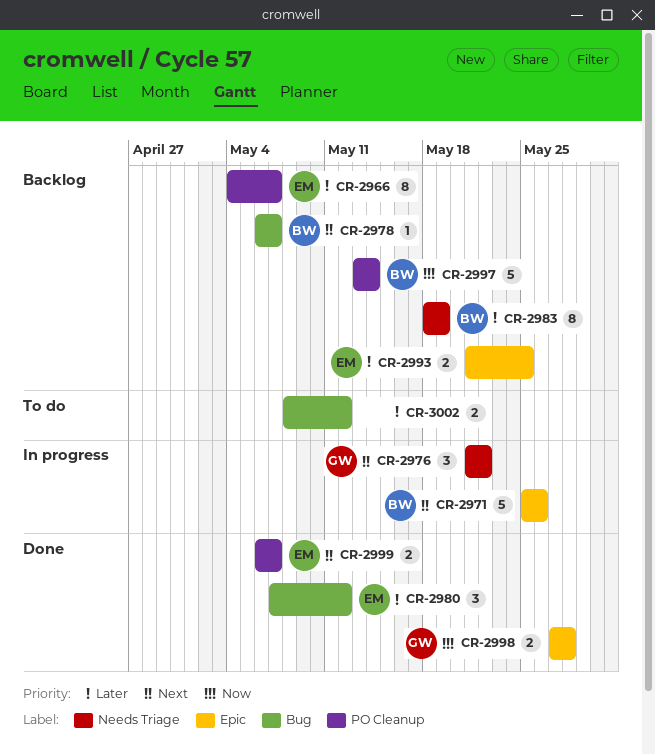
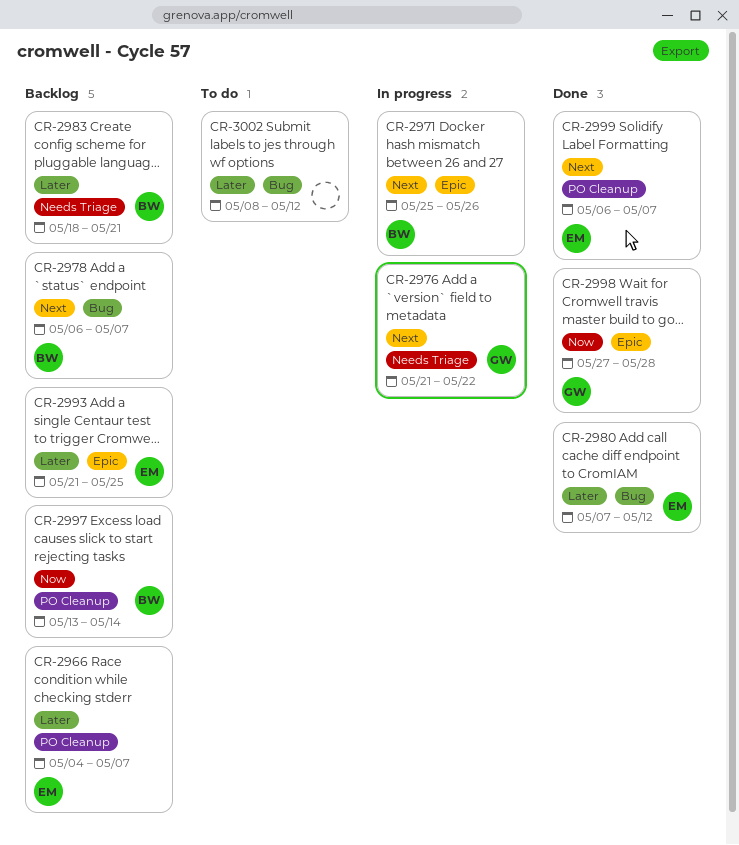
CR-2983, due: May 19 -> May 21

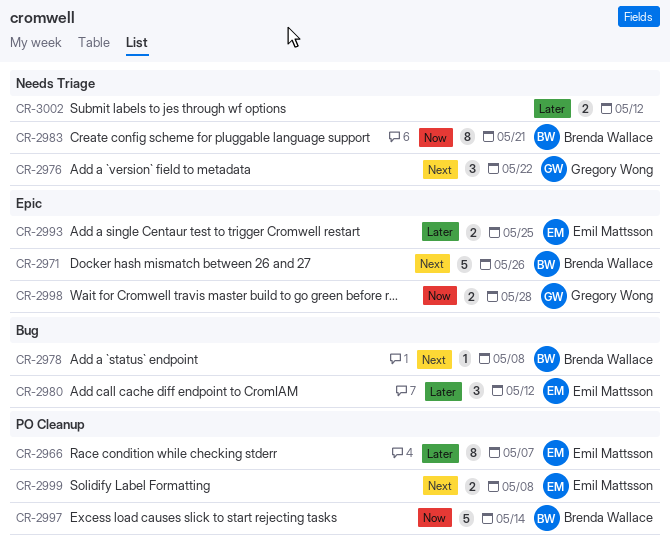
CR-2978, due: May 7 -> May 8
CR-2983, priority: Later -> Now
CR-2999, due: May 7 -> May 8
CR-3002, label: Bug -> Needs Triage

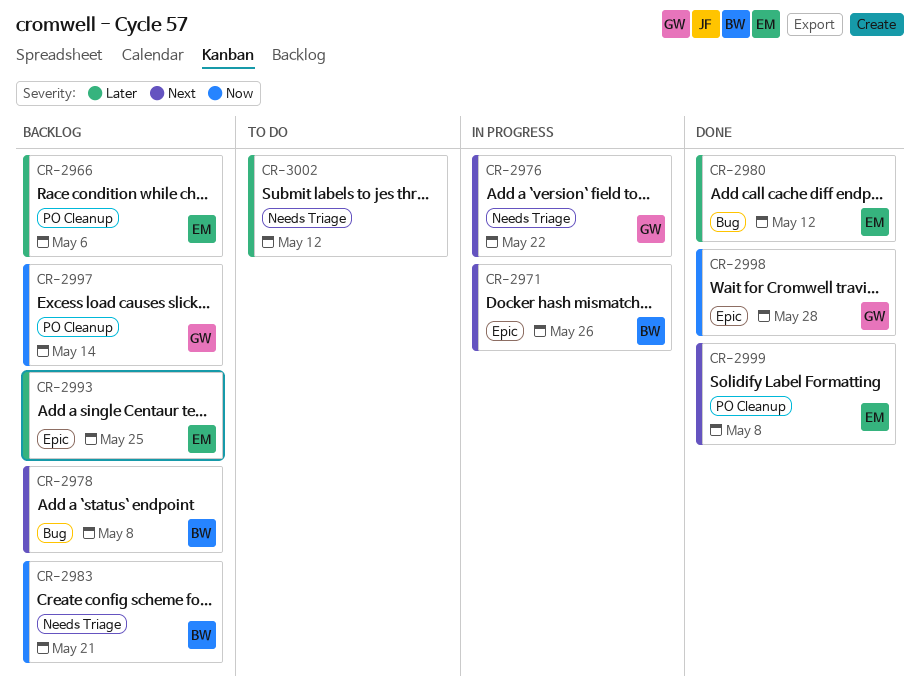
CR-2966, due: May 7 -> May 6
CR-2997, owner: Brenda Wallace -> Gregory Wong

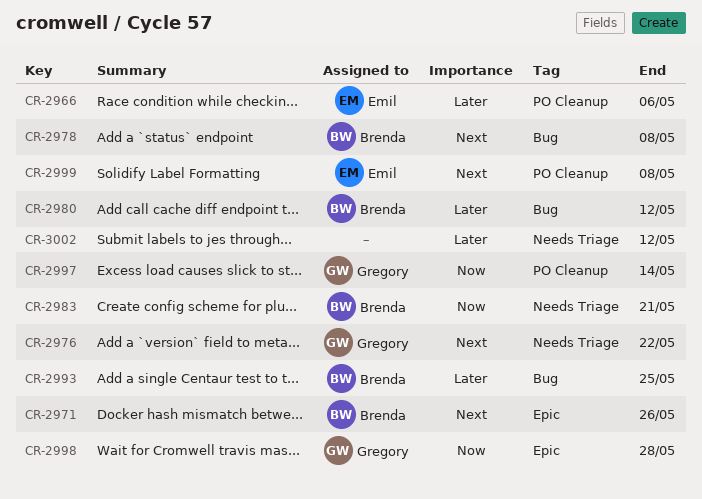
CR-2980, owner: Emil -> Brenda
CR-2993, owner: Emil -> Brenda
CR-2993, label: Epic -> Bug

